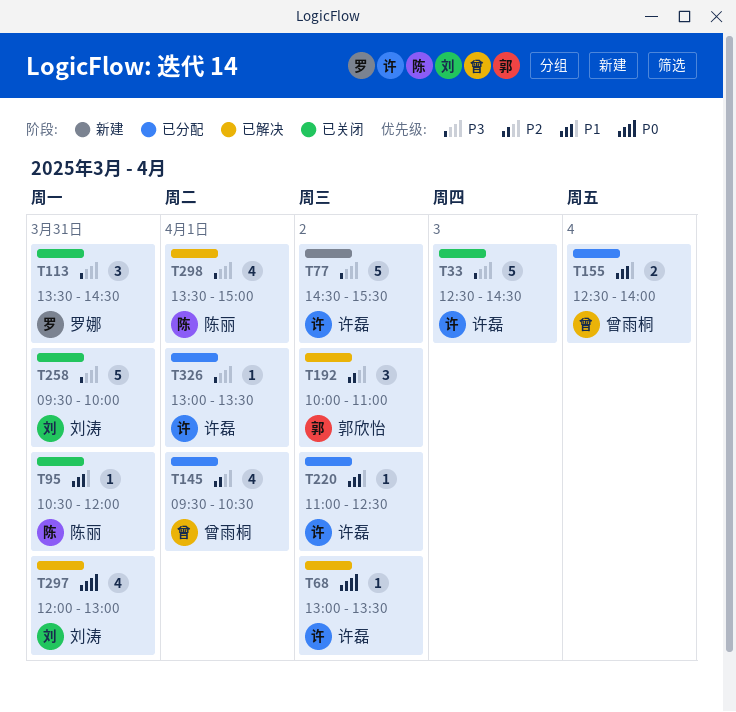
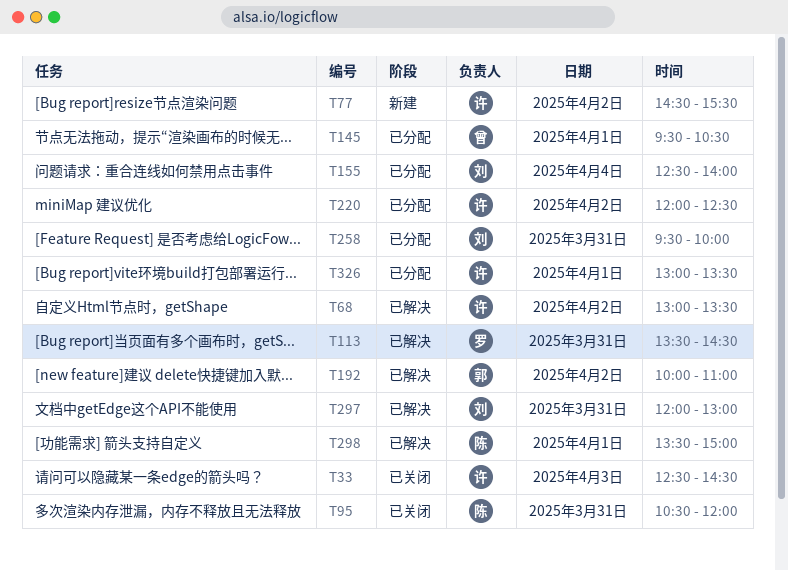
T113, status: 已关闭 -> 已解决
T155, owner: 曾雨桐 -> 刘涛
T220, begins: 11:00 -> 12:00
T258, status: 已关闭 -> 已分配

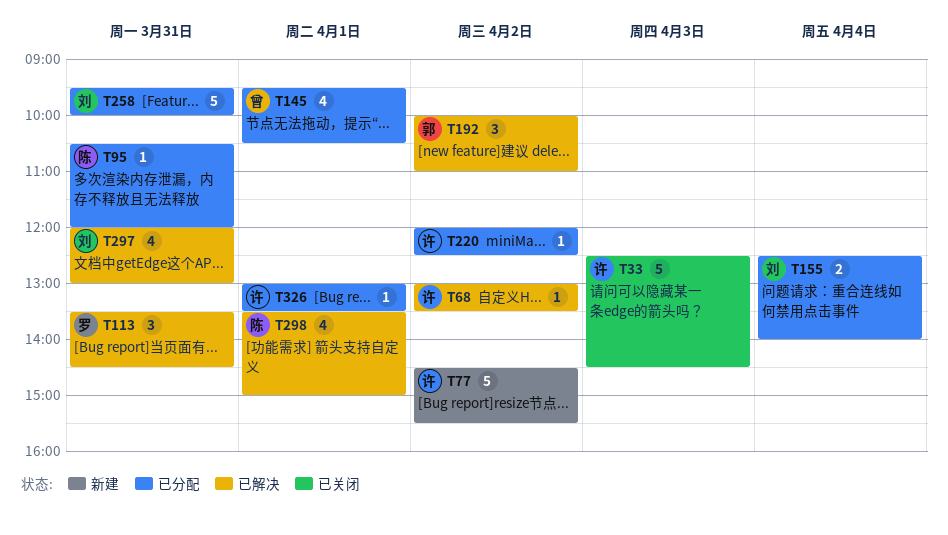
T95, status: 已关闭 -> 已分配

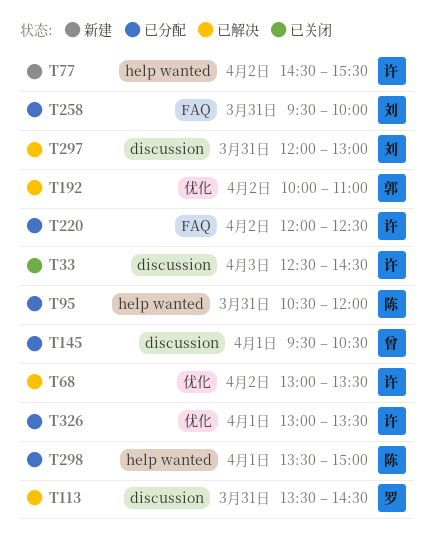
T155: present -> none
T298, status: 已解决 -> 已分配

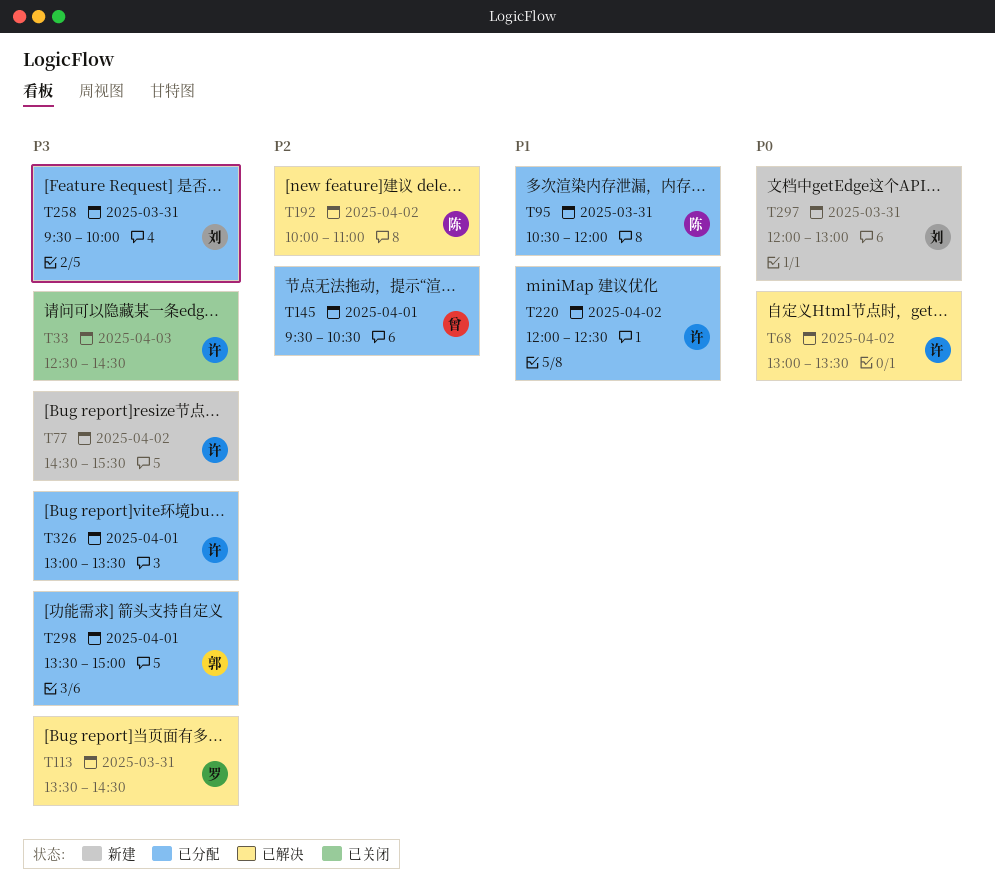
T192, owner: 郭 -> 陈
T297, status: 已解决 -> 新建
T298, owner: 陈 -> 郭

